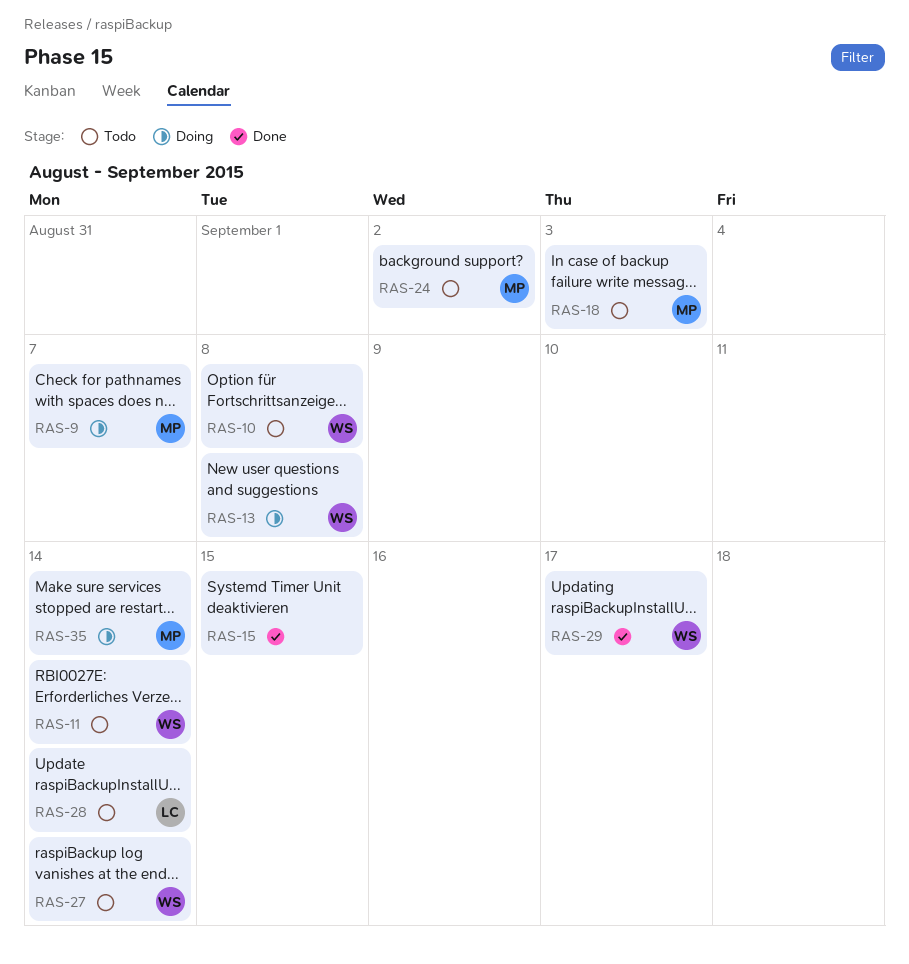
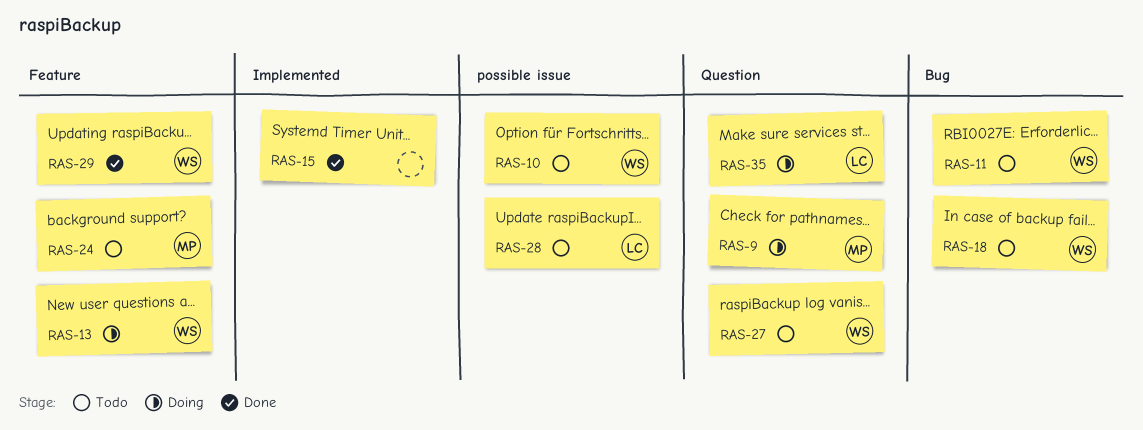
RAS-18, owner: MP -> WS
RAS-35, owner: MP -> LC

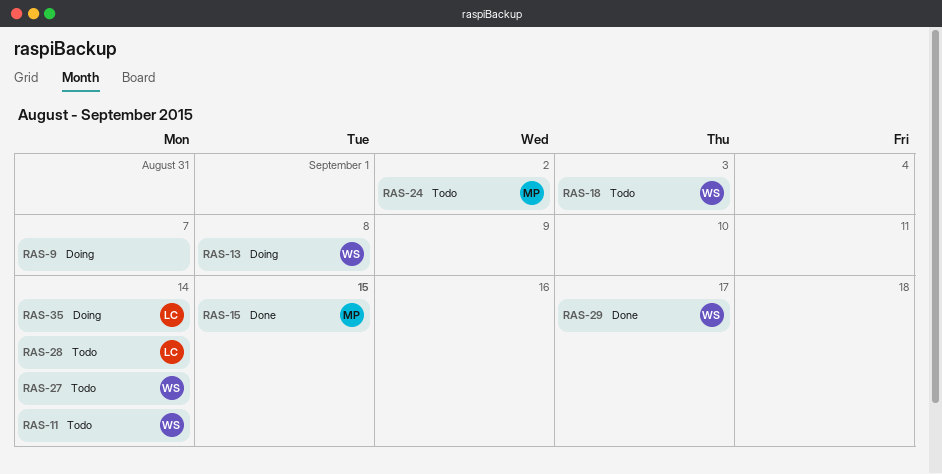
RAS-9, owner: MP -> none
RAS-10: present -> none
RAS-15, owner: none -> MP

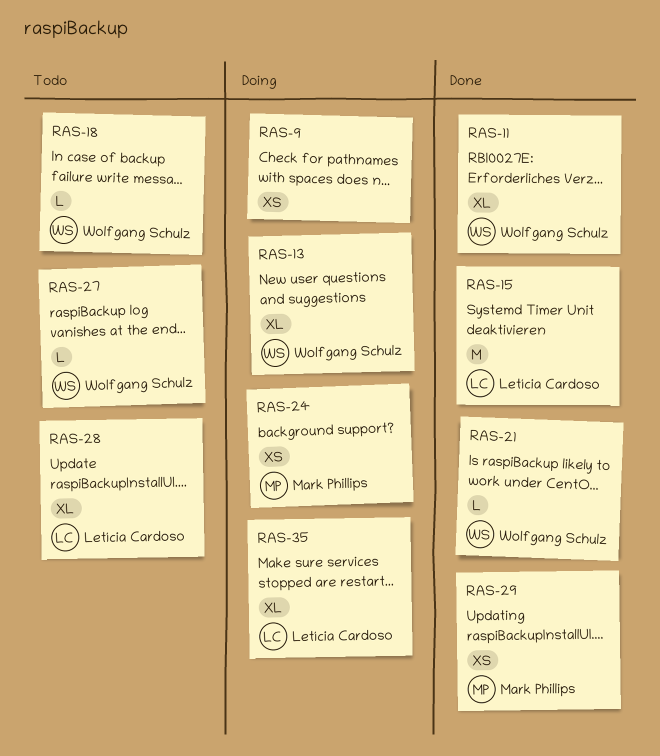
RAS-11, status: Todo -> Done
RAS-15, owner: Mark Phillips -> Letícia Cardoso
RAS-21: none -> present
RAS-24, status: Todo -> Doing
RAS-29, owner: Wolfgang Schulz -> Mark Phillips

